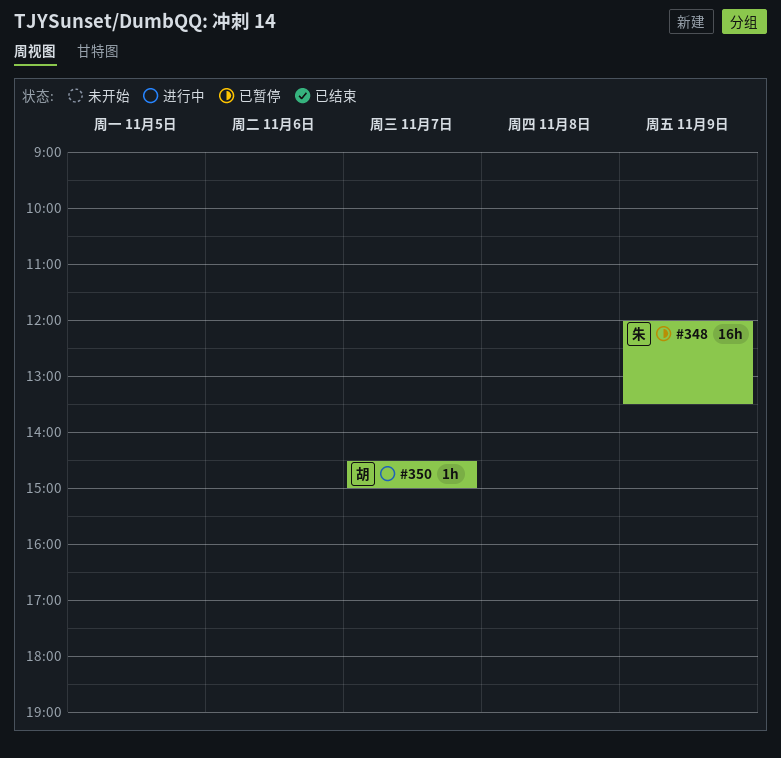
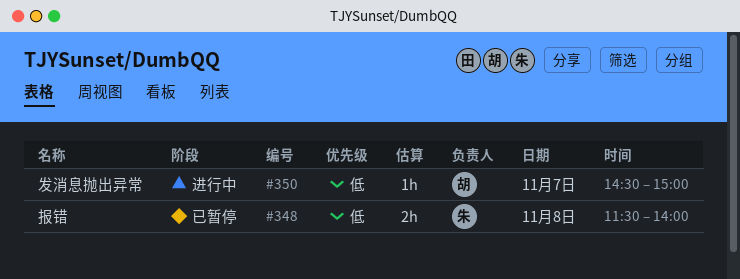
#348, estimate: 16h -> 2h
#348, day: Nov 9 -> Nov 8
#348, begins: 12:00 -> 11:30
#348, ends: 13:30 -> 14:00

